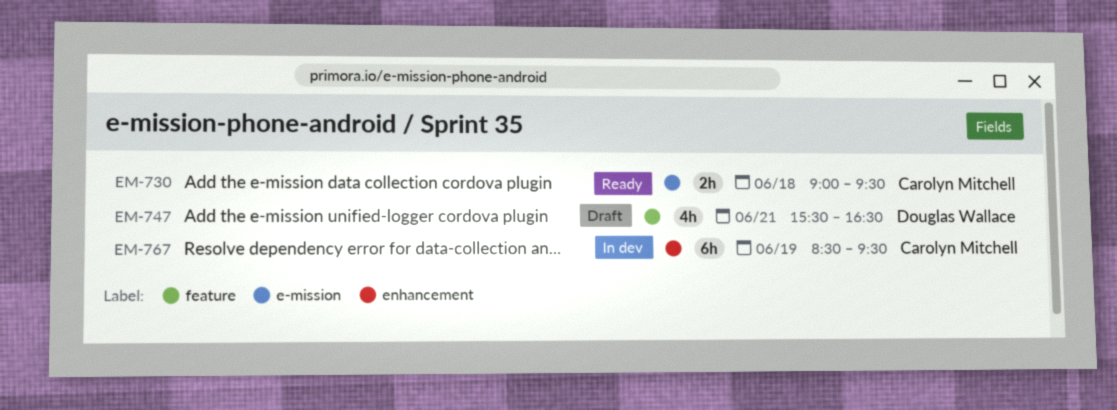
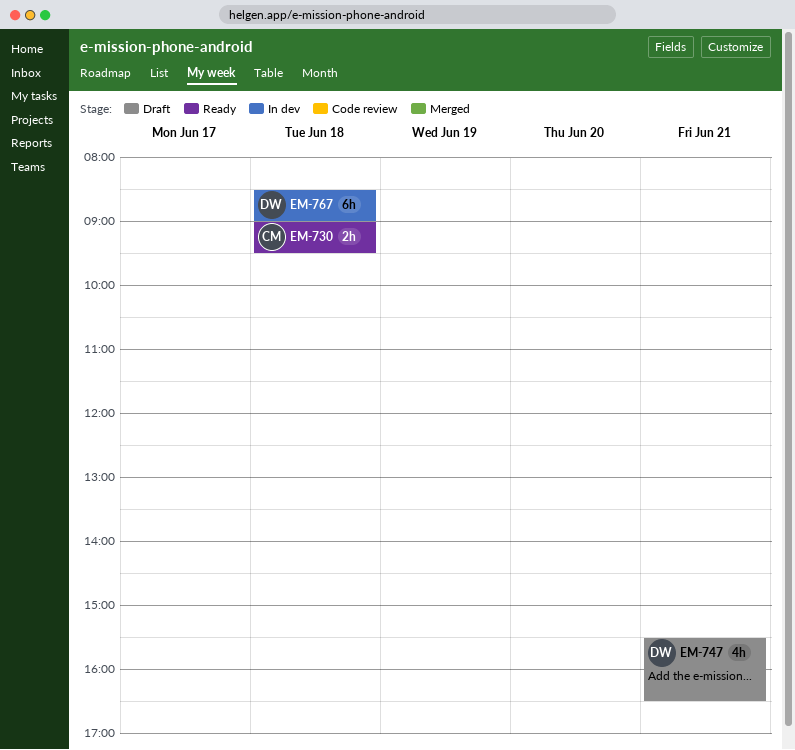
EM-767, owner: Carolyn Mitchell -> Douglas Wallace
EM-767, day: Jun 19 -> Jun 18
EM-767, ends: 09:30 -> 09:00

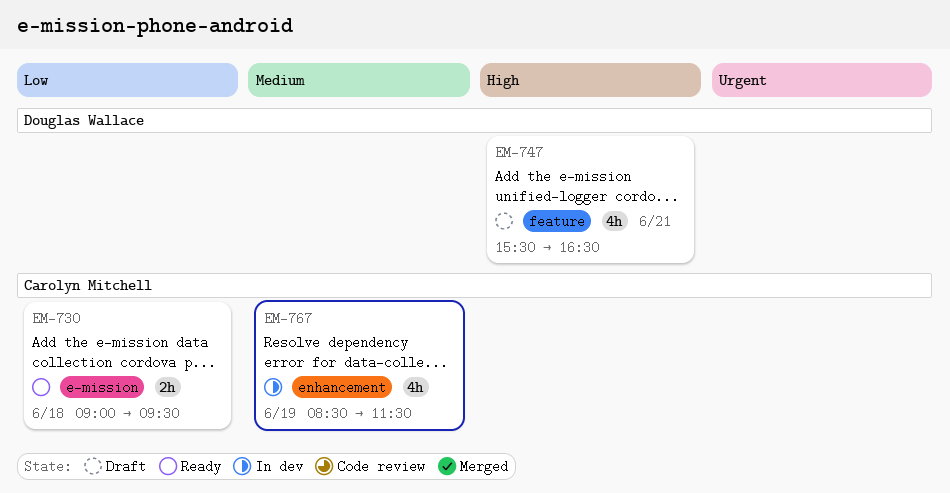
EM-767, owner: Douglas Wallace -> Carolyn Mitchell
EM-767, estimate: 6h -> 4h
EM-767, day: Jun 18 -> Jun 19
EM-767, ends: 09:00 -> 11:30

